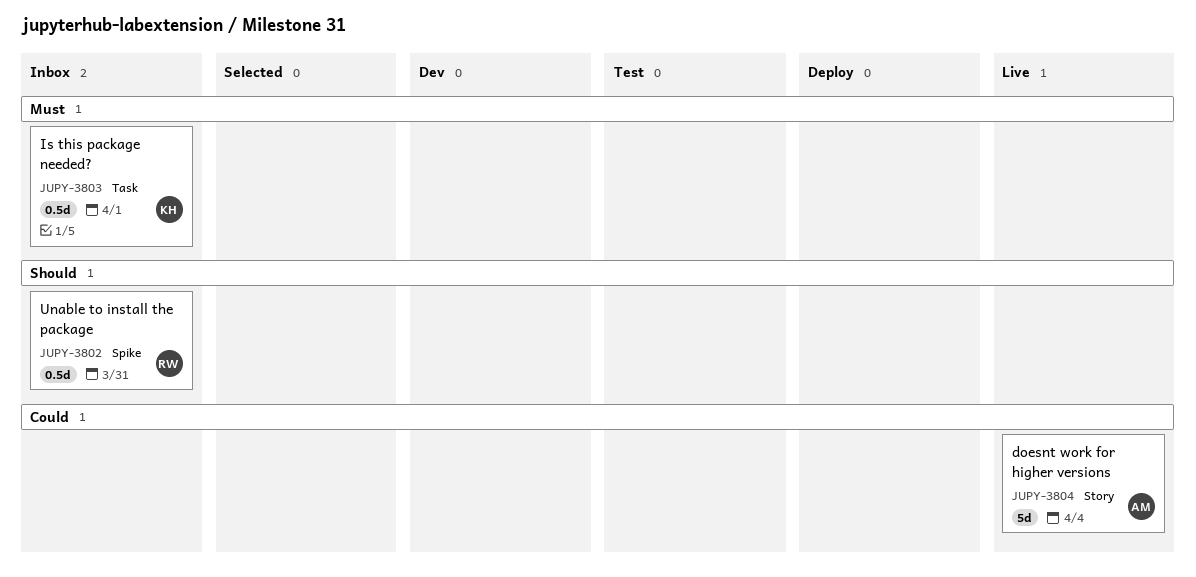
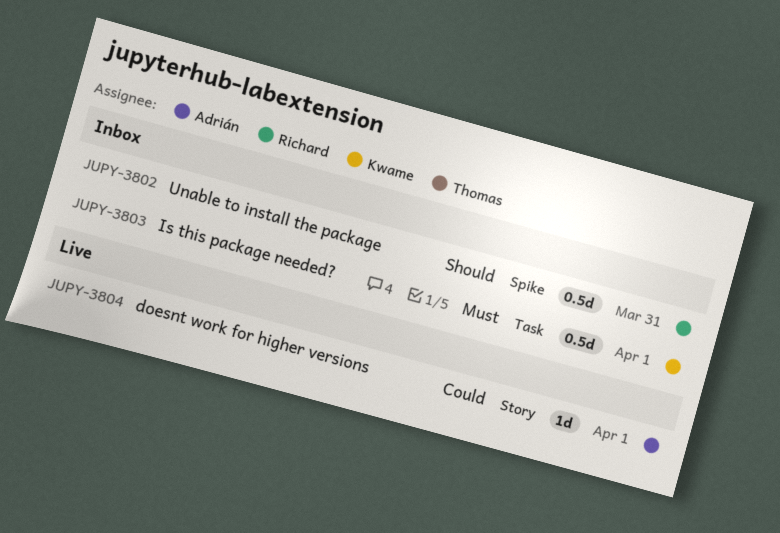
JUPY-3804, estimate: 5d -> 1d
JUPY-3804, due: Apr 4 -> Apr 1

